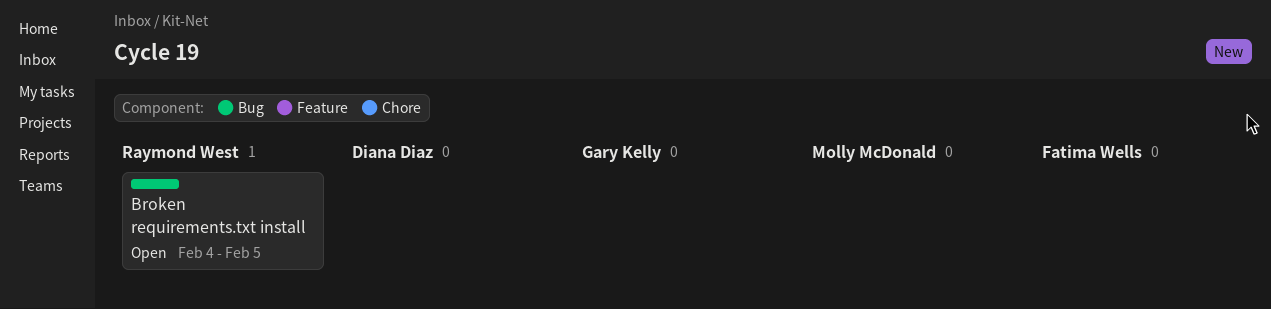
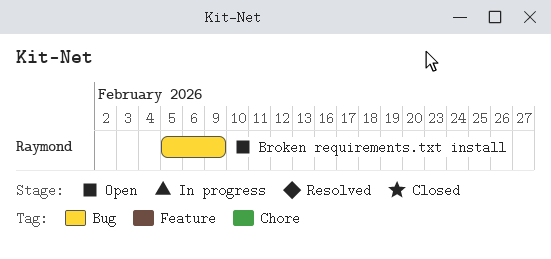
Broken requirements.txt install, start: Feb 4 -> Feb 5
Broken requirements.txt install, due: Feb 5 -> Feb 9

